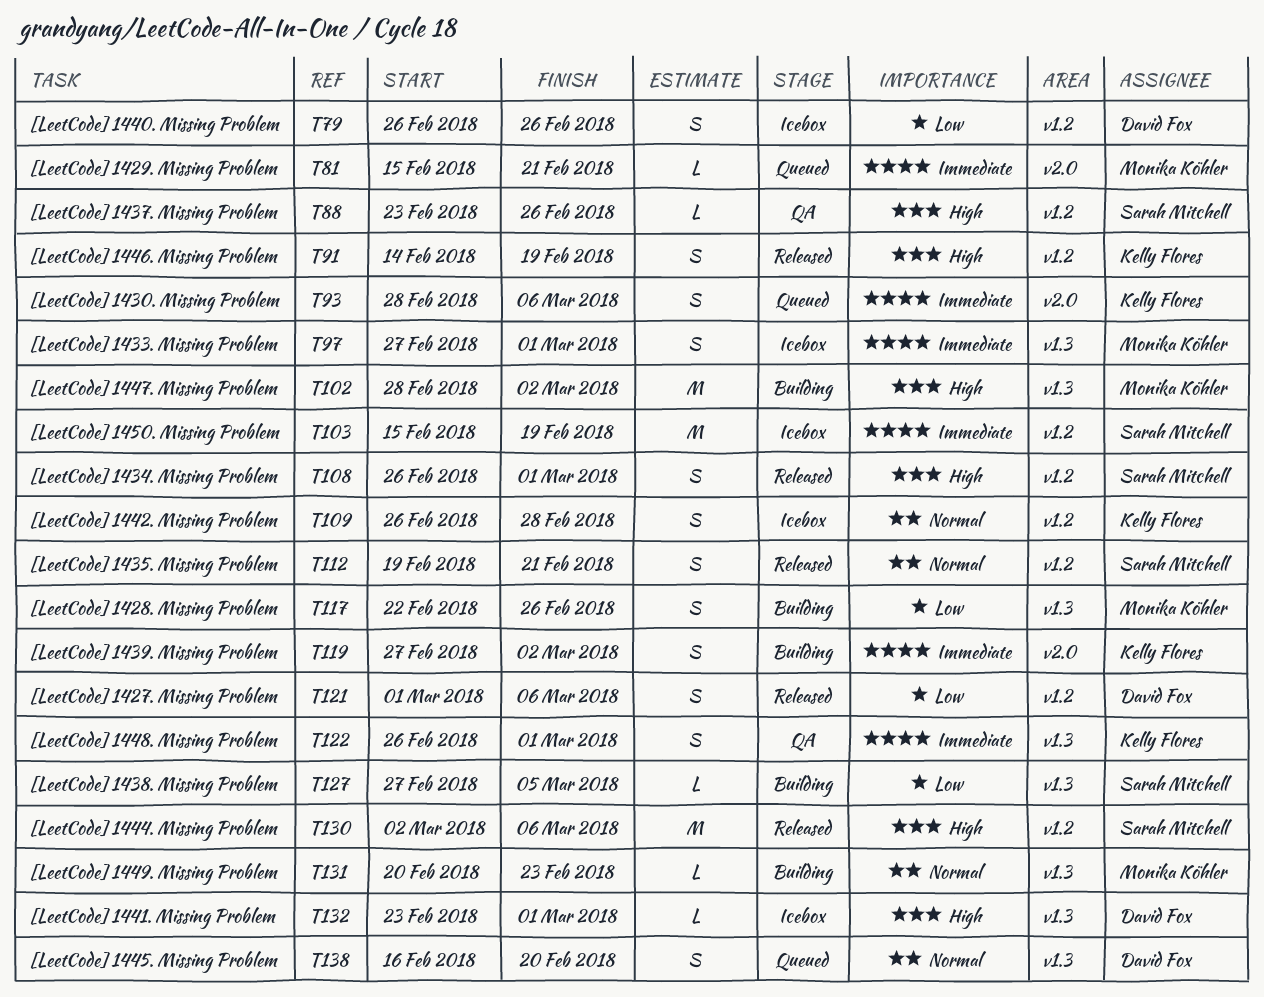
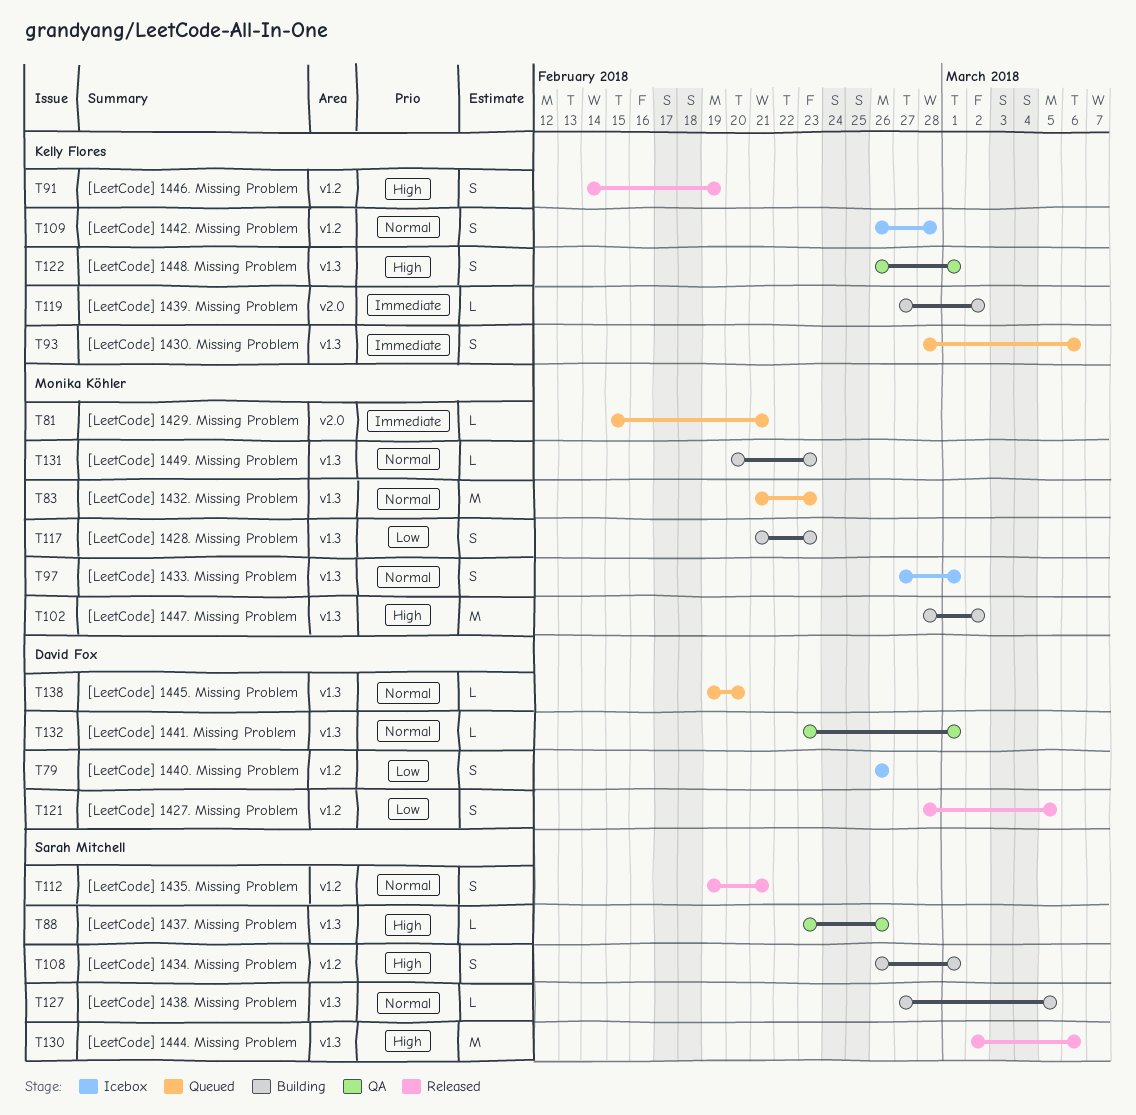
T83: none -> present
T88, label: v1.2 -> v1.3
T93, label: v2.0 -> v1.3
T97, priority: Immediate -> Normal
T103: present -> none
T108, status: Released -> Building
T117, start: Feb 22 -> Feb 21
T117, due: Feb 26 -> Feb 23
T119, estimate: S -> L
T121, start: Mar 1 -> Feb 28
T121, due: Mar 6 -> Mar 5
T122, priority: Immediate -> High
T127, priority: Low -> Normal
T130, label: v1.2 -> v1.3
T132, status: Icebox -> QA
T132, priority: High -> Normal
T138, estimate: S -> L
T138, start: Feb 16 -> Feb 19

